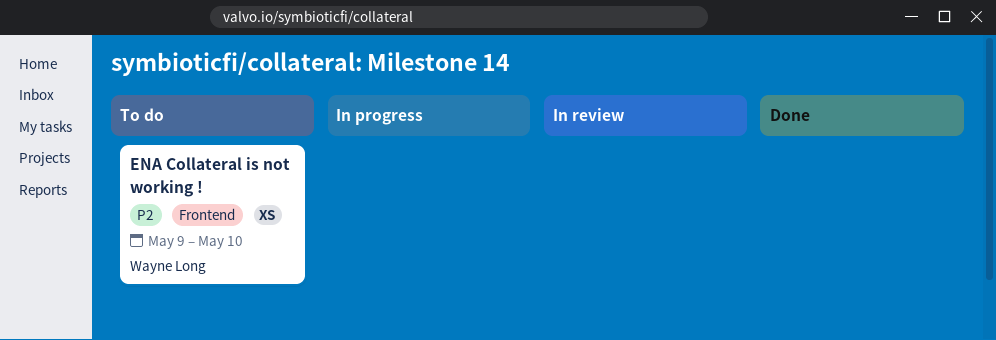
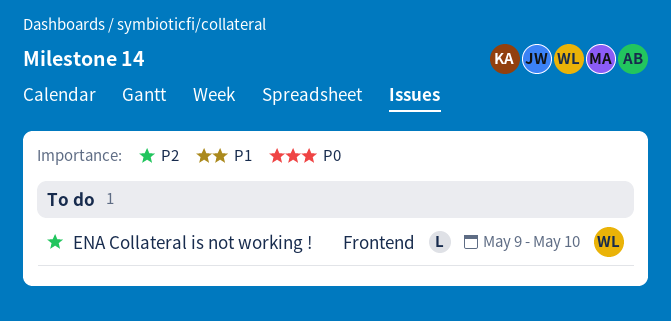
ENA Collateral is not working !, estimate: XS -> L

